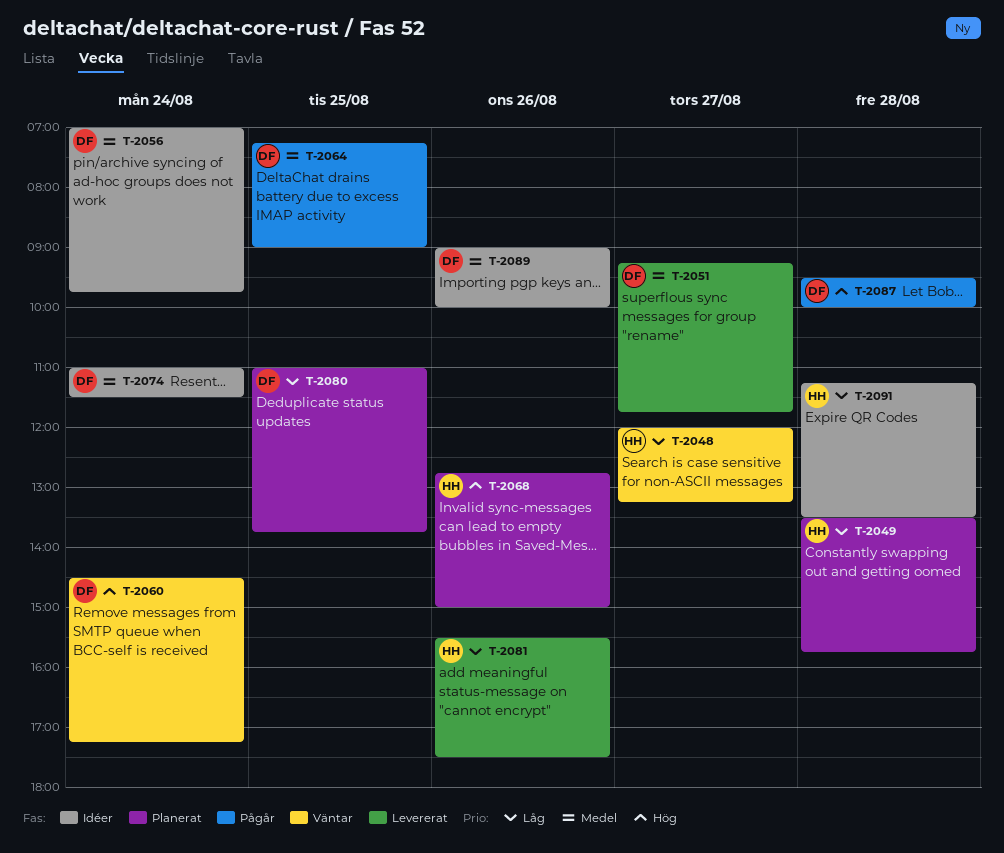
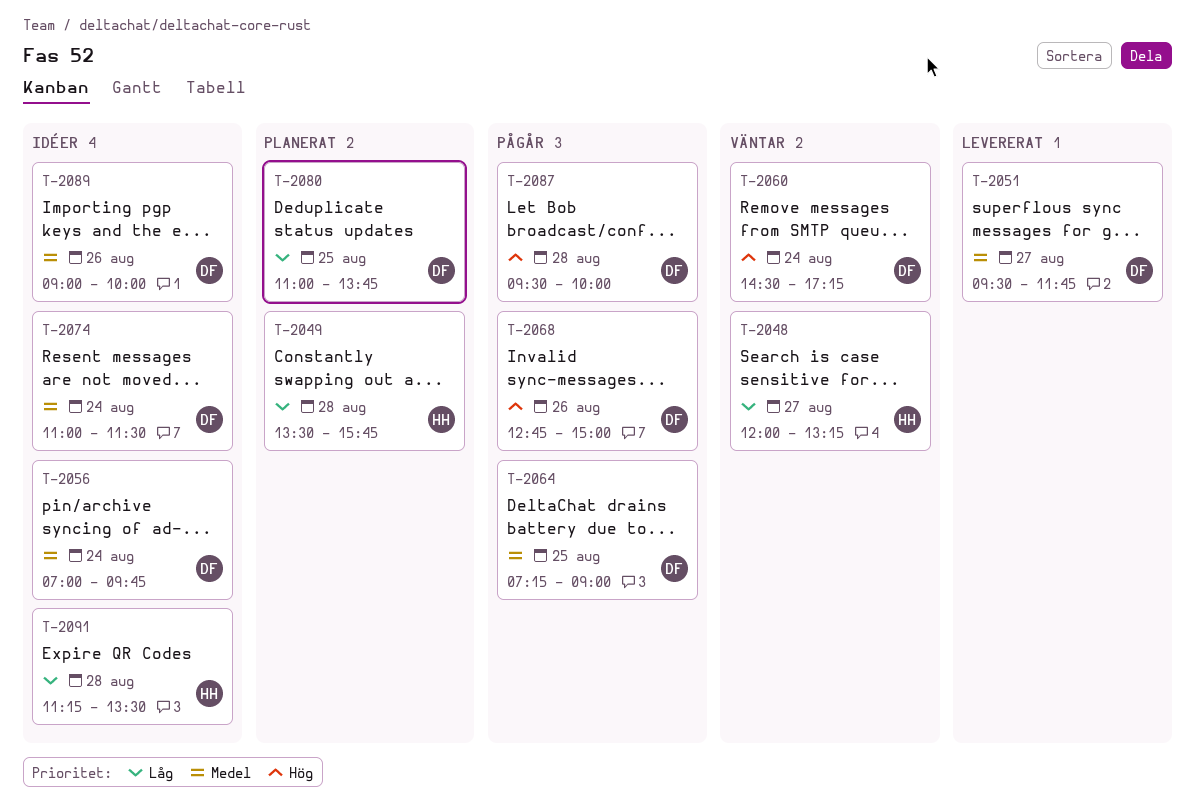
T-2051, begins: 09:15 -> 09:30
T-2068, status: Planerat -> Pågår
T-2068, owner: HH -> DF
T-2081: present -> none

